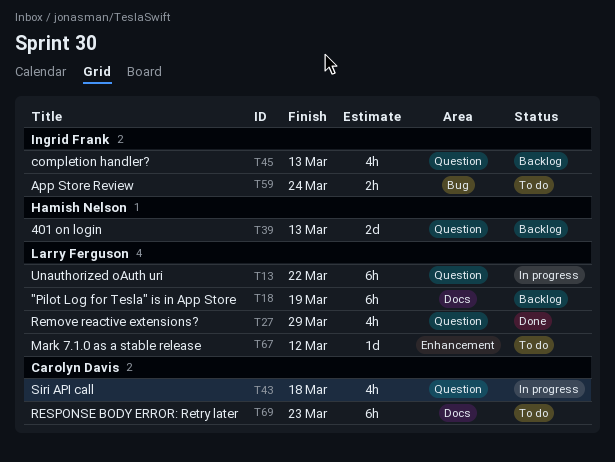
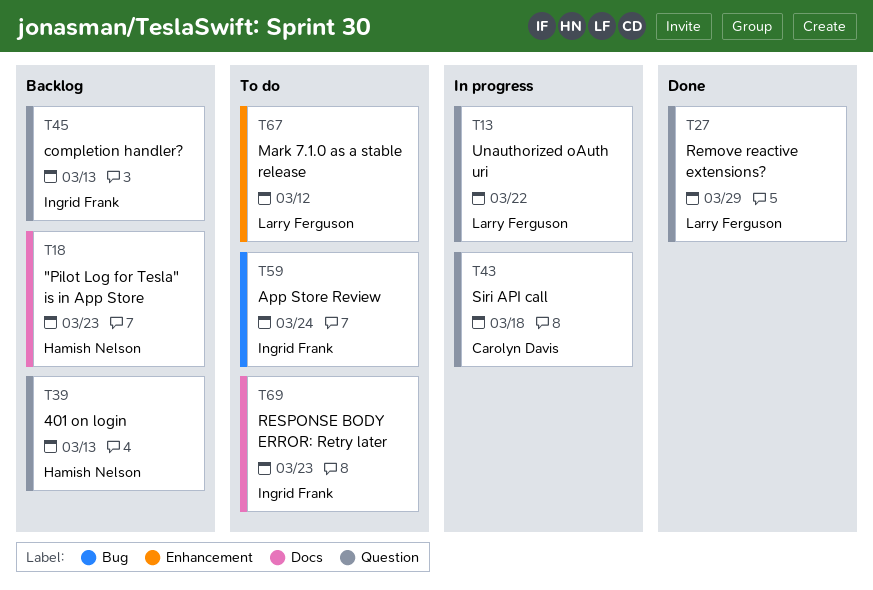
T18, owner: Larry Ferguson -> Hamish Nelson
T18, due: Mar 19 -> Mar 23
T69, owner: Carolyn Davis -> Ingrid Frank

